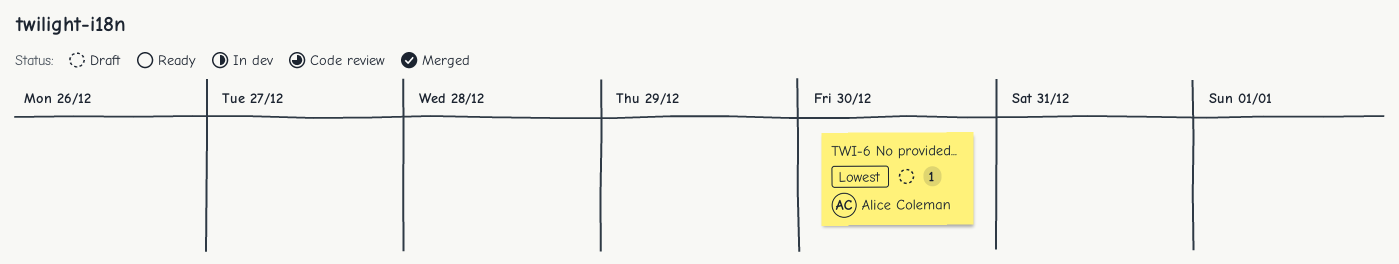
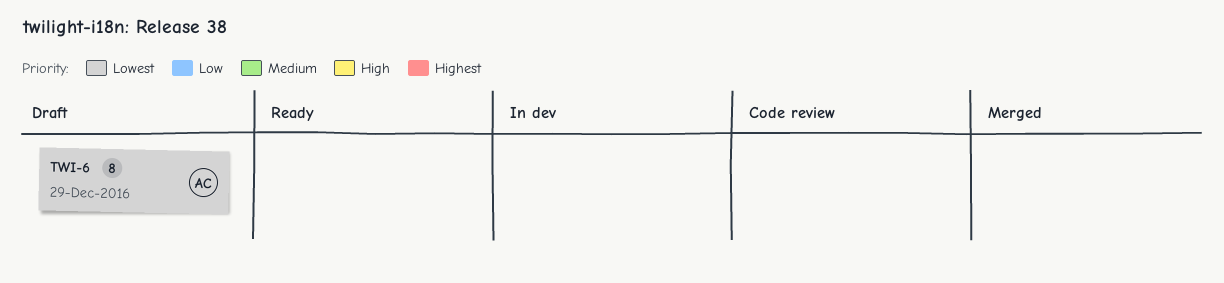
TWI-6, estimate: 1 -> 8
TWI-6, due: Dec 30 -> Dec 29

